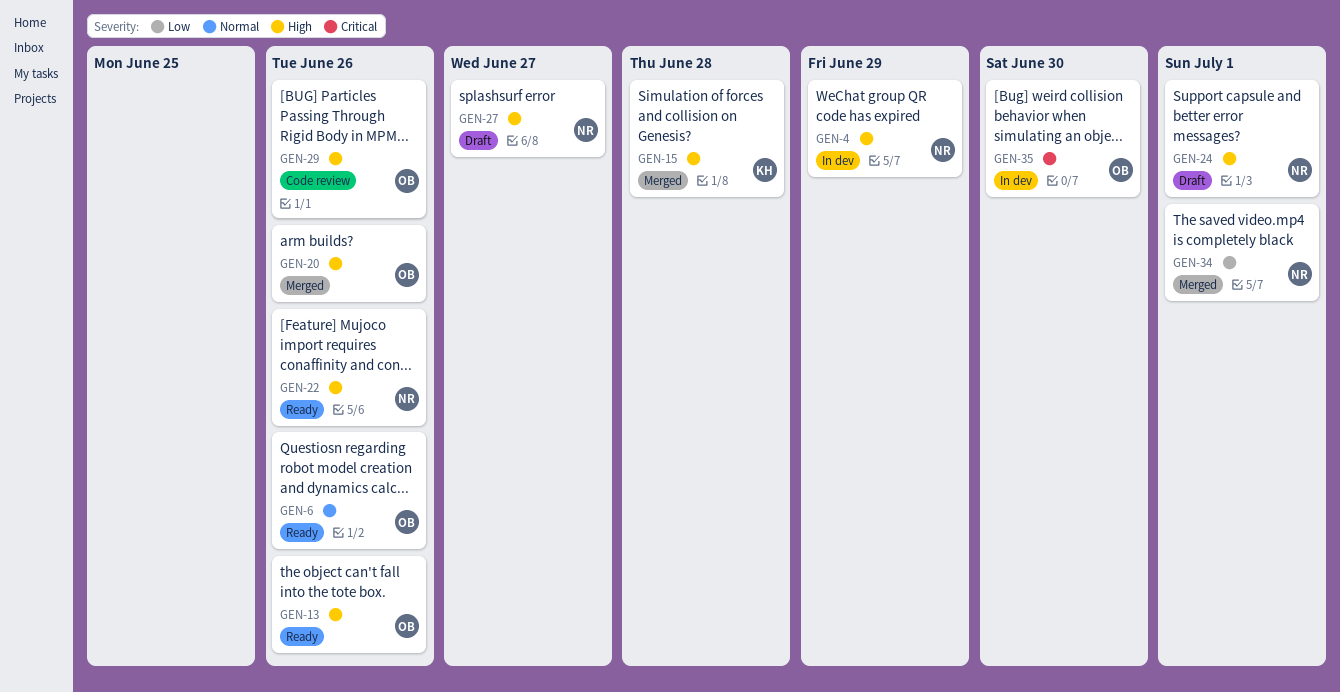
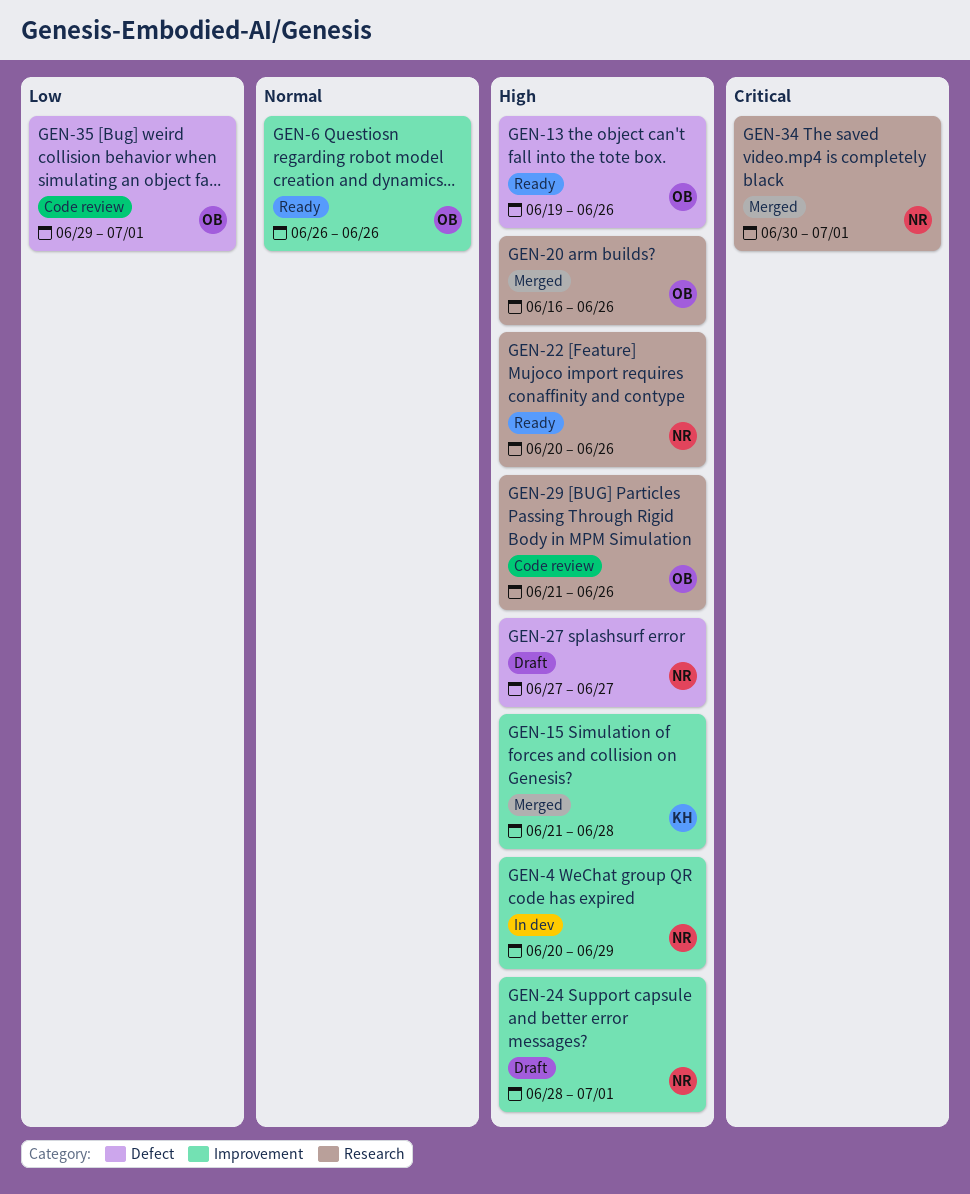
GEN-34, priority: Low -> Critical
GEN-35, status: In dev -> Code review
GEN-35, priority: Critical -> Low
GEN-35, due: Jun 30 -> Jul 1

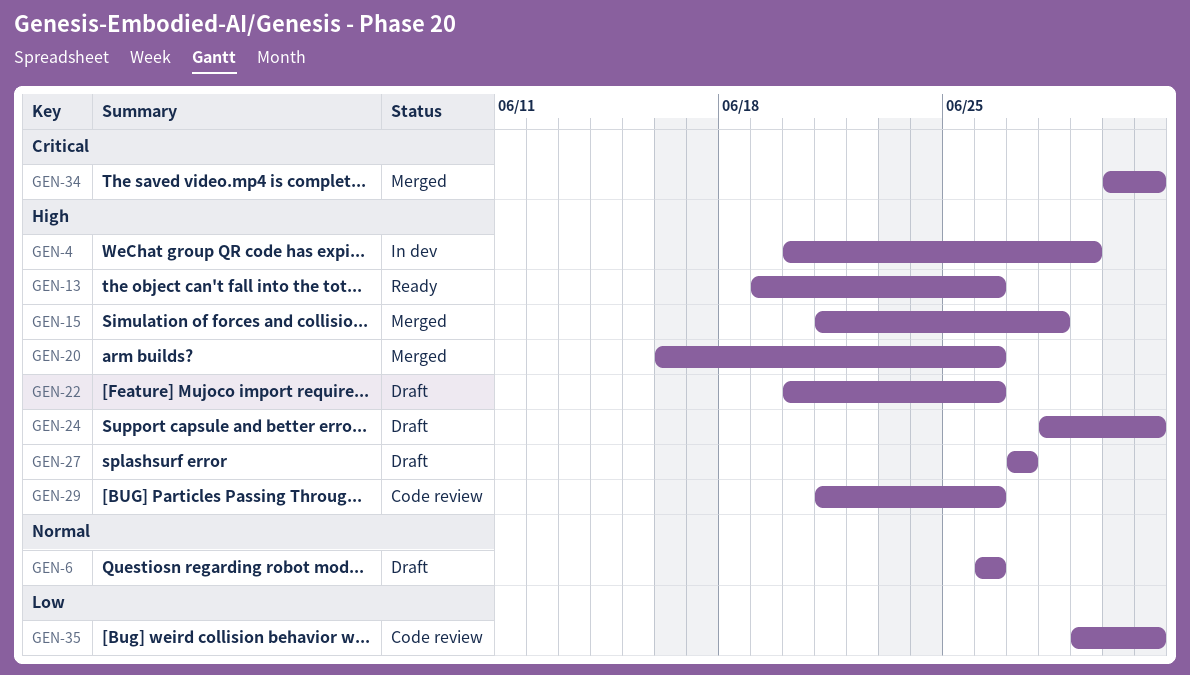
GEN-6, status: Ready -> Draft
GEN-22, status: Ready -> Draft

